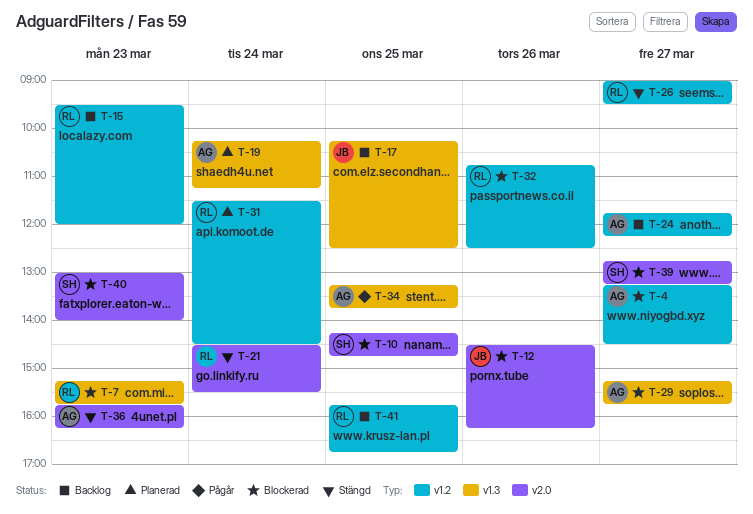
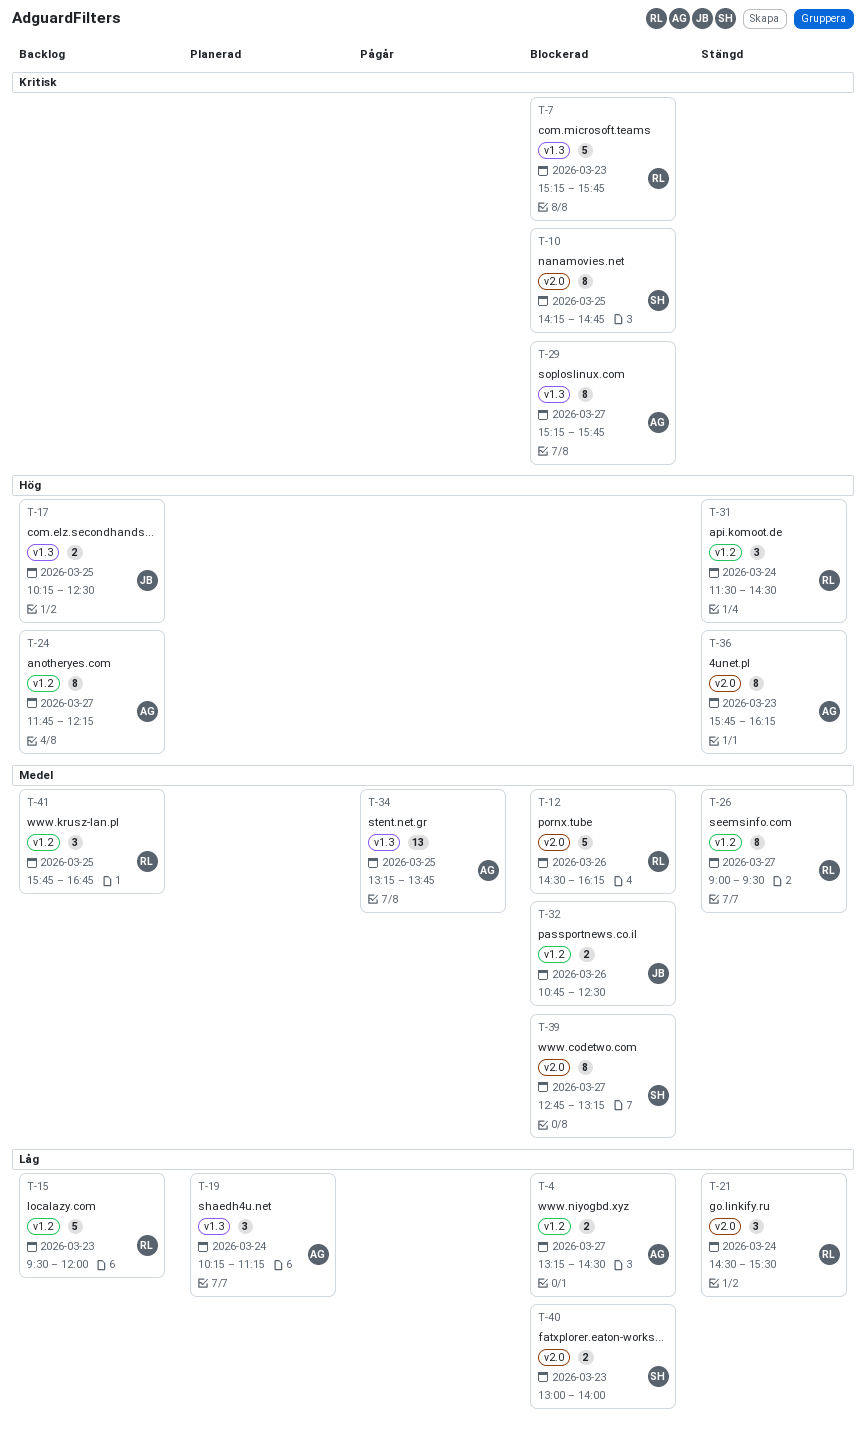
T-12, owner: JB -> RL
T-31, status: Planerad -> Stängd
T-32, owner: RL -> JB

